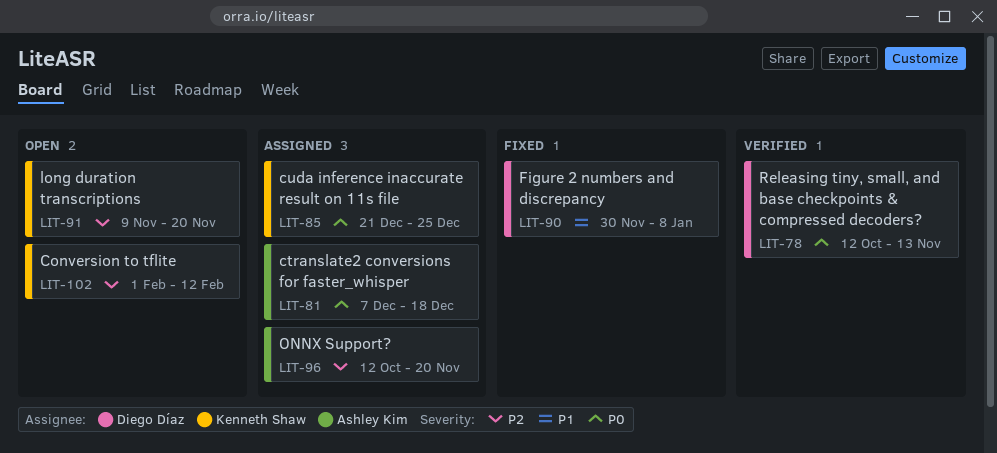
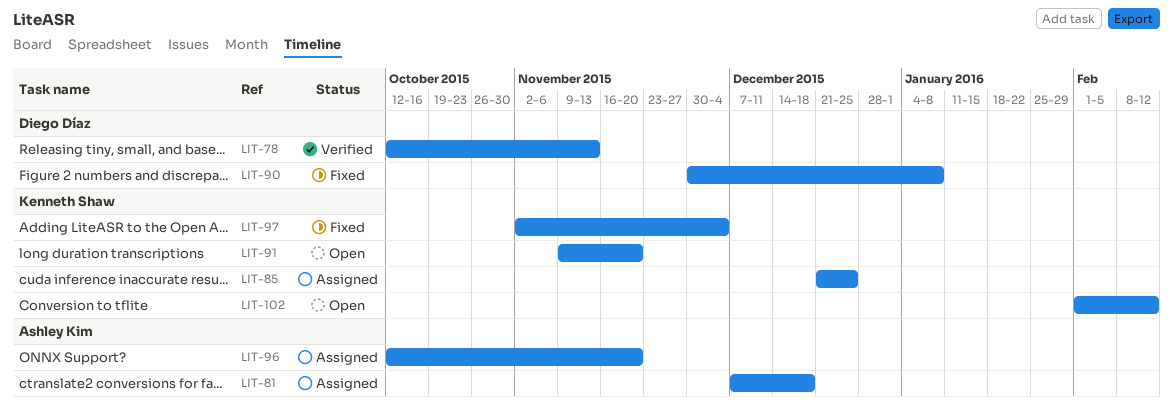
LIT-97: none -> present

